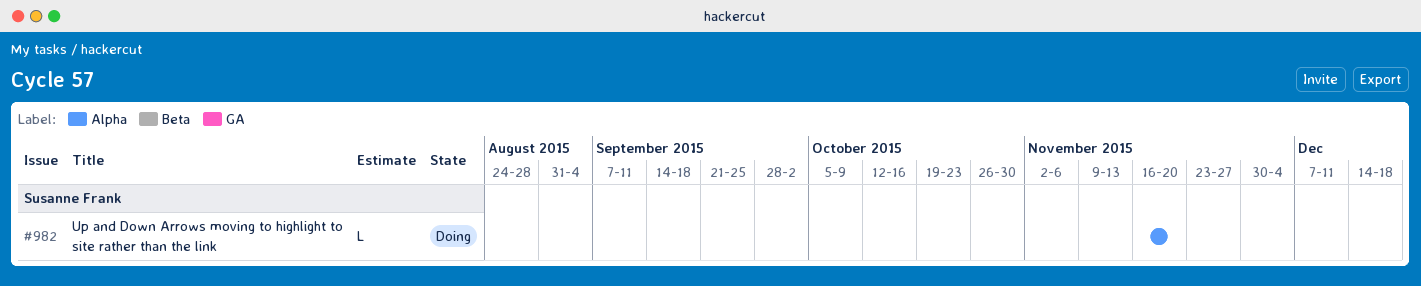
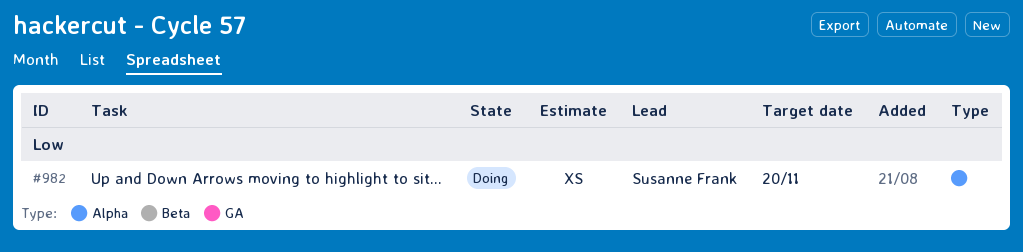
#982, estimate: L -> XS

